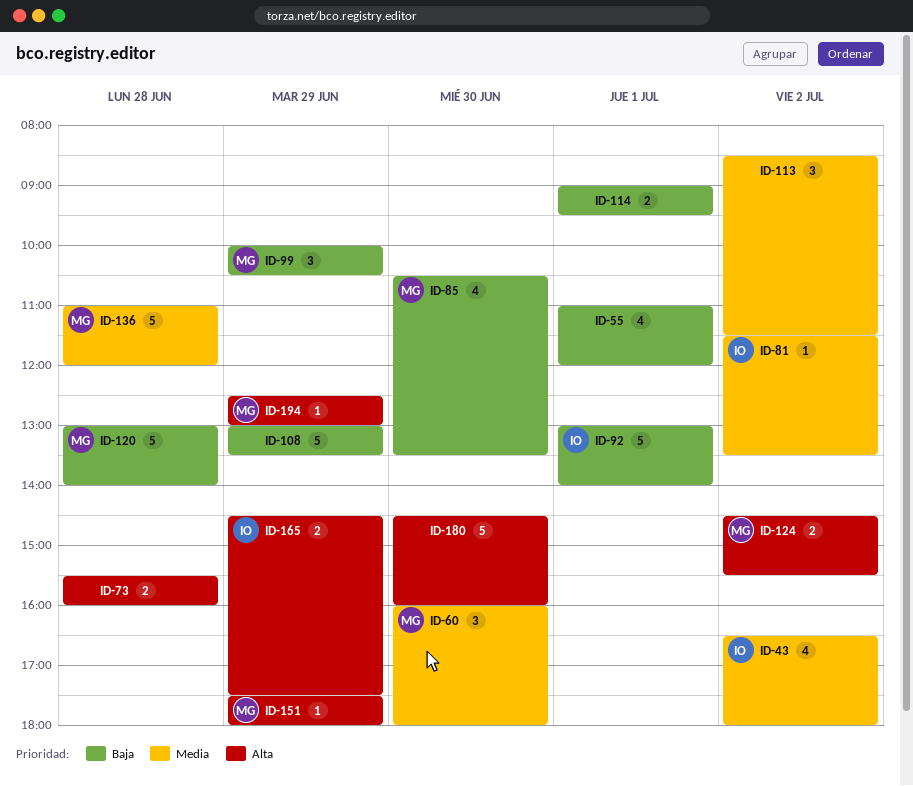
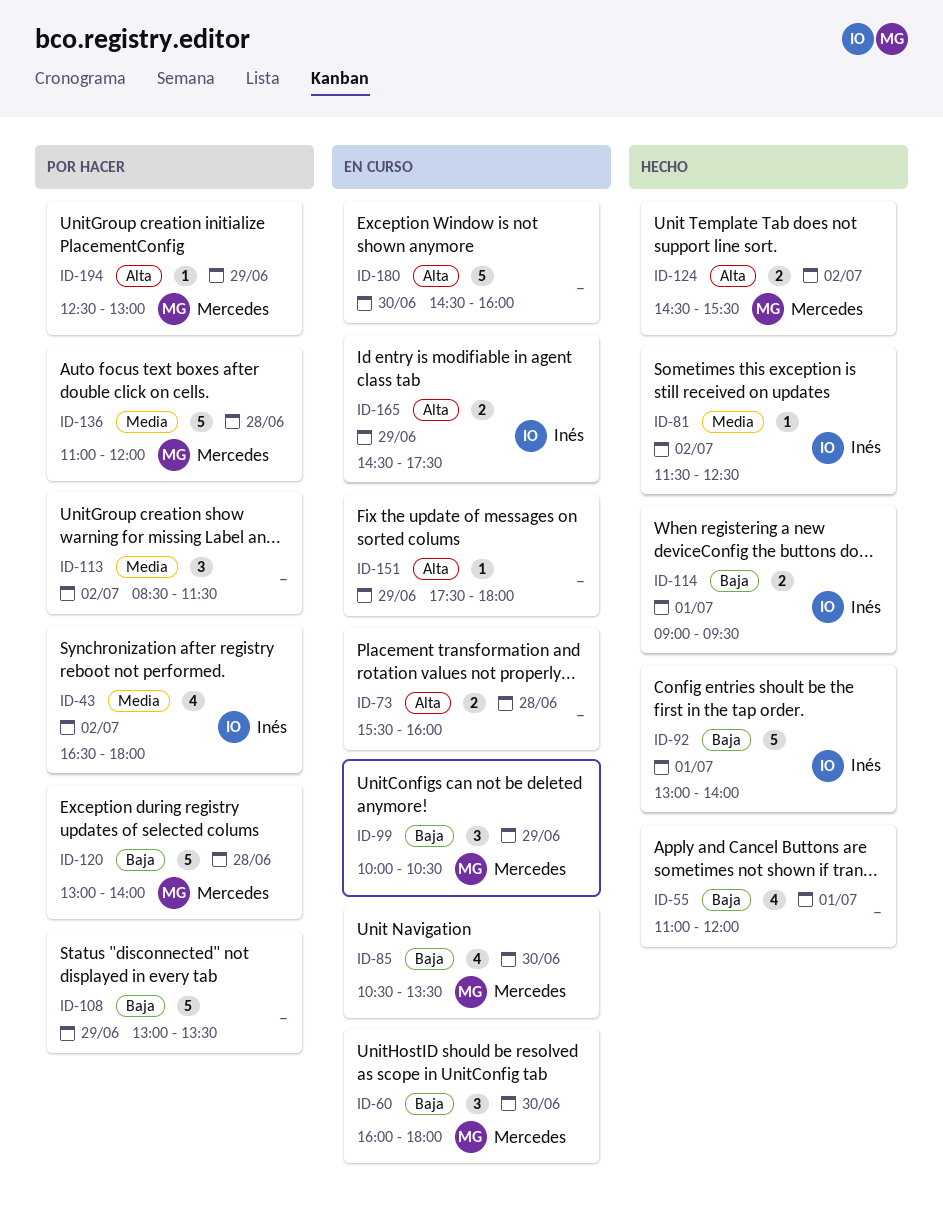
ID-60, priority: Media -> Baja
ID-81, ends: 13:30 -> 12:30
ID-114, owner: none -> Inés
ID-151, owner: Mercedes -> none

